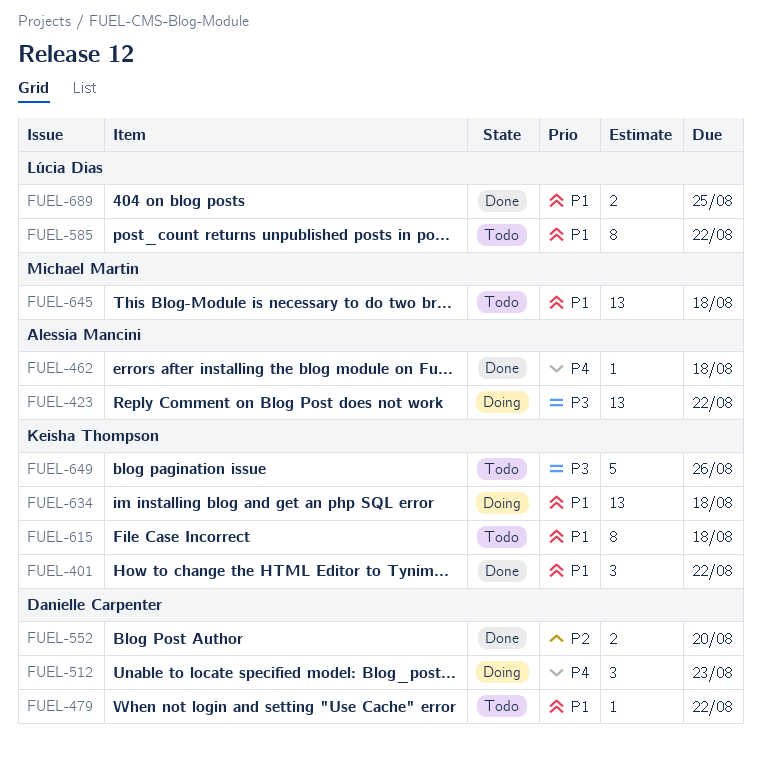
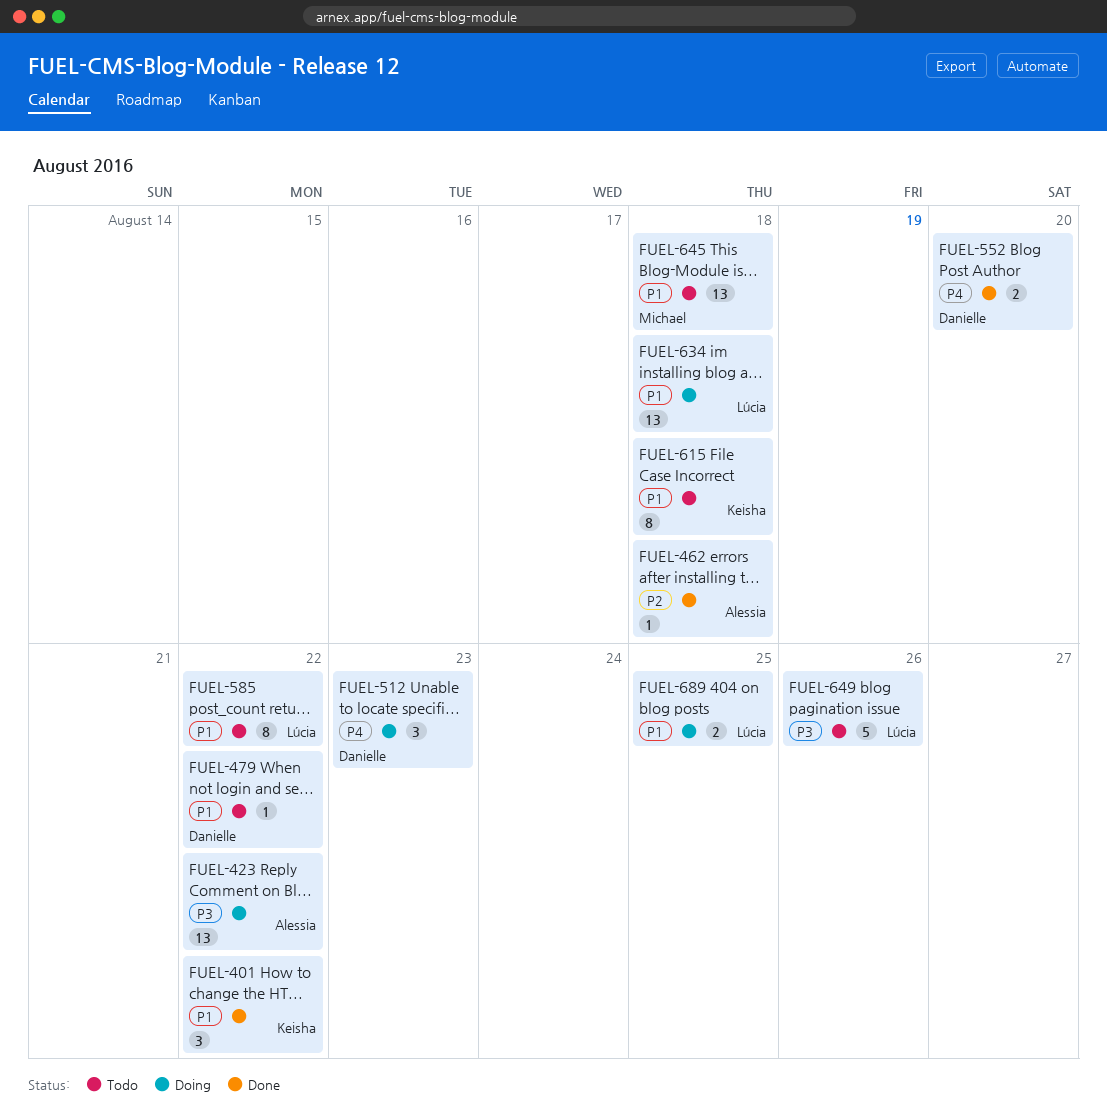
FUEL-462, priority: P4 -> P2
FUEL-552, priority: P2 -> P4
FUEL-634, owner: Keisha Thompson -> Lúcia Dias
FUEL-649, owner: Keisha Thompson -> Lúcia Dias
FUEL-689, status: Done -> Doing

